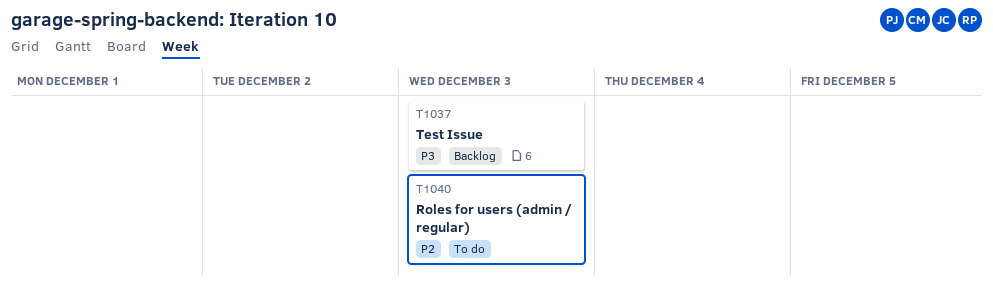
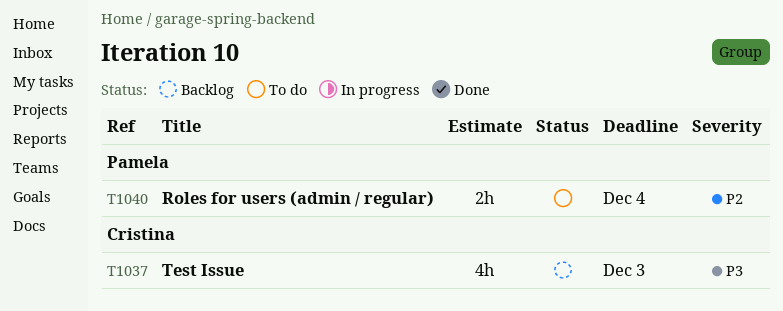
T1040, due: Dec 3 -> Dec 4

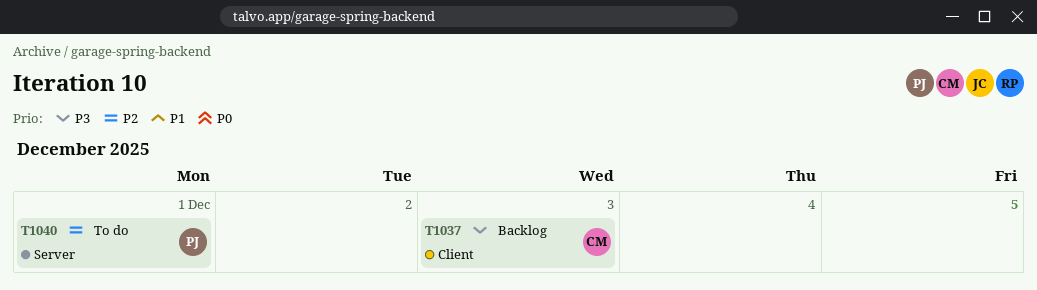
T1040, due: Dec 4 -> Dec 1

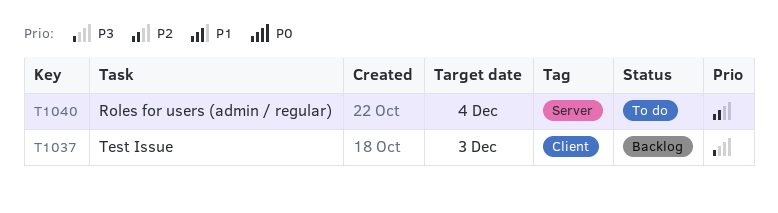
T1040, due: Dec 1 -> Dec 4

